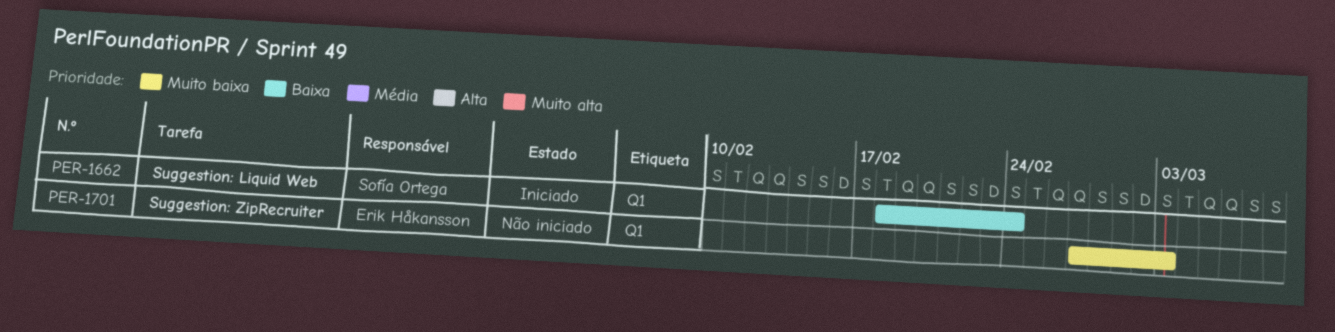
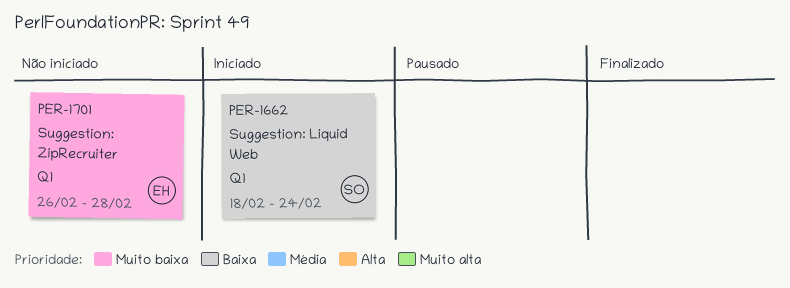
PER-1701, start: Feb 27 -> Feb 26
PER-1701, due: Mar 3 -> Feb 28

